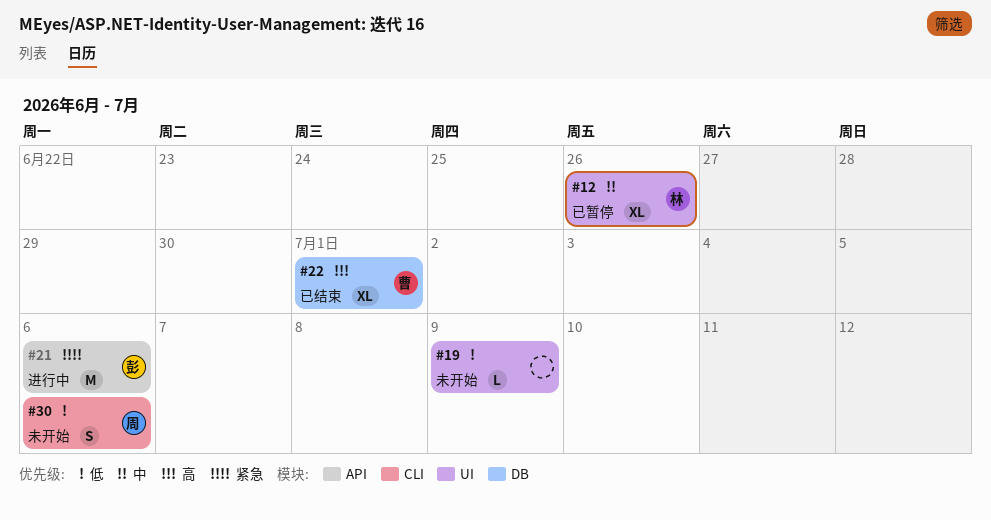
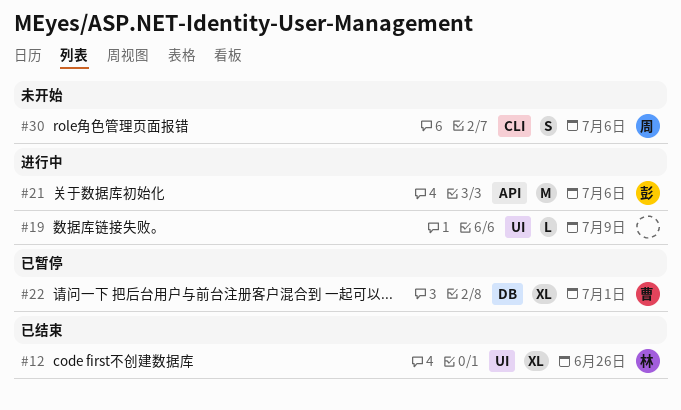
#12, status: 已暂停 -> 已结束
#19, status: 未开始 -> 进行中
#22, status: 已结束 -> 已暂停

